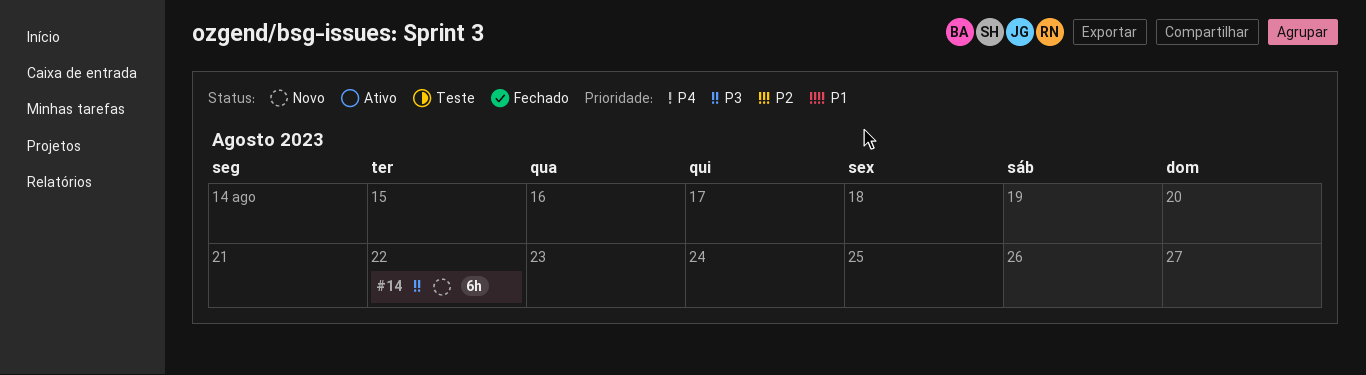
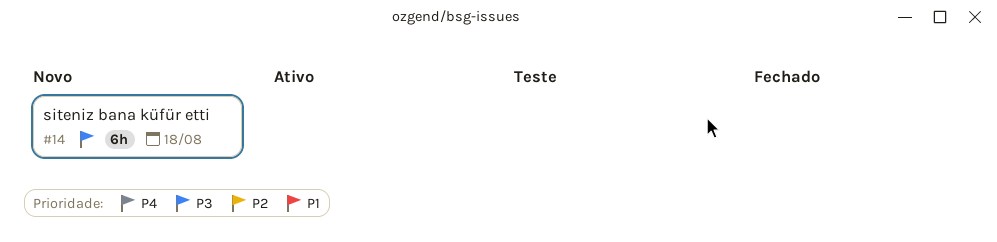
#14, due: Aug 22 -> Aug 18

